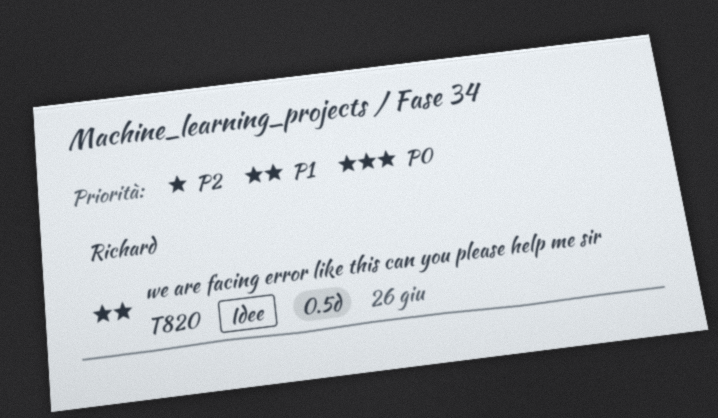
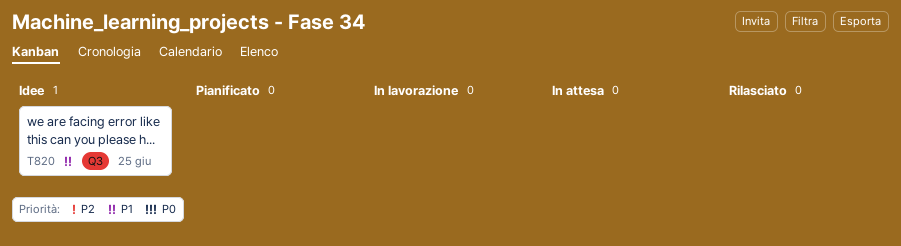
T820, due: Jun 26 -> Jun 25

